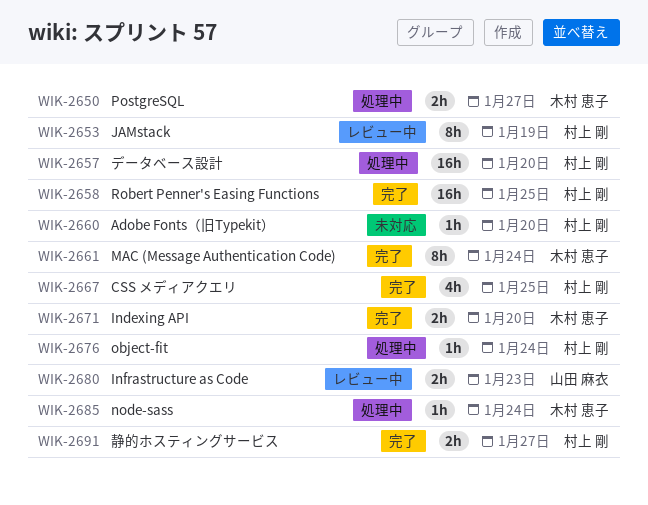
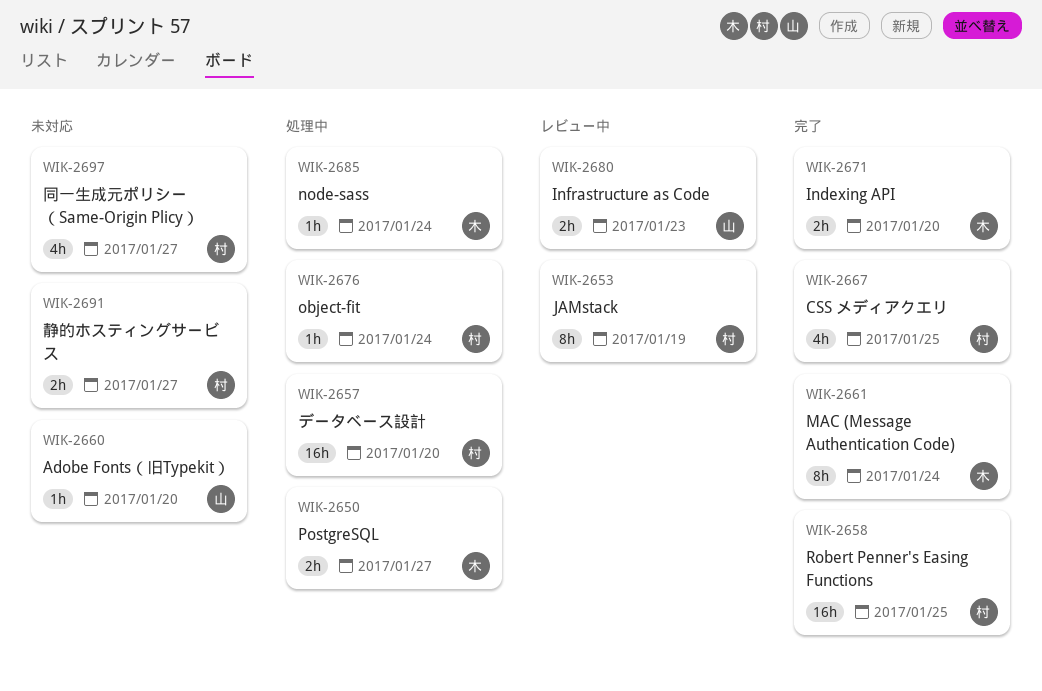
WIK-2660, owner: 村上 剛 -> 山田 麻衣
WIK-2691, status: 完了 -> 未対応
WIK-2697: none -> present

